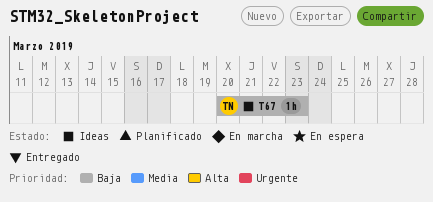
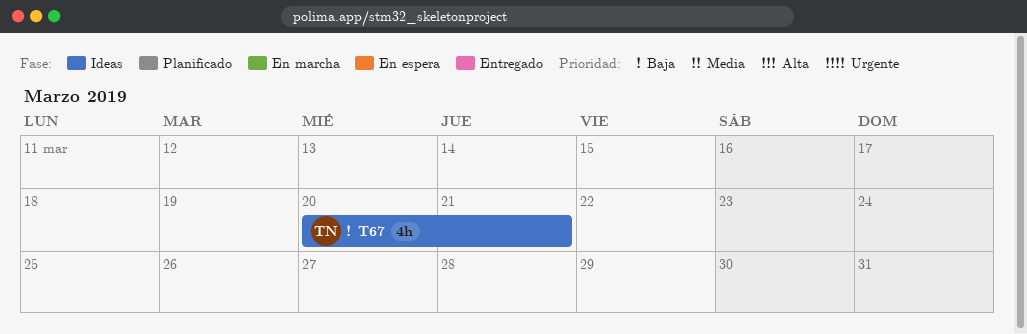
T67, estimate: 1h -> 4h
T67, due: Mar 23 -> Mar 21

